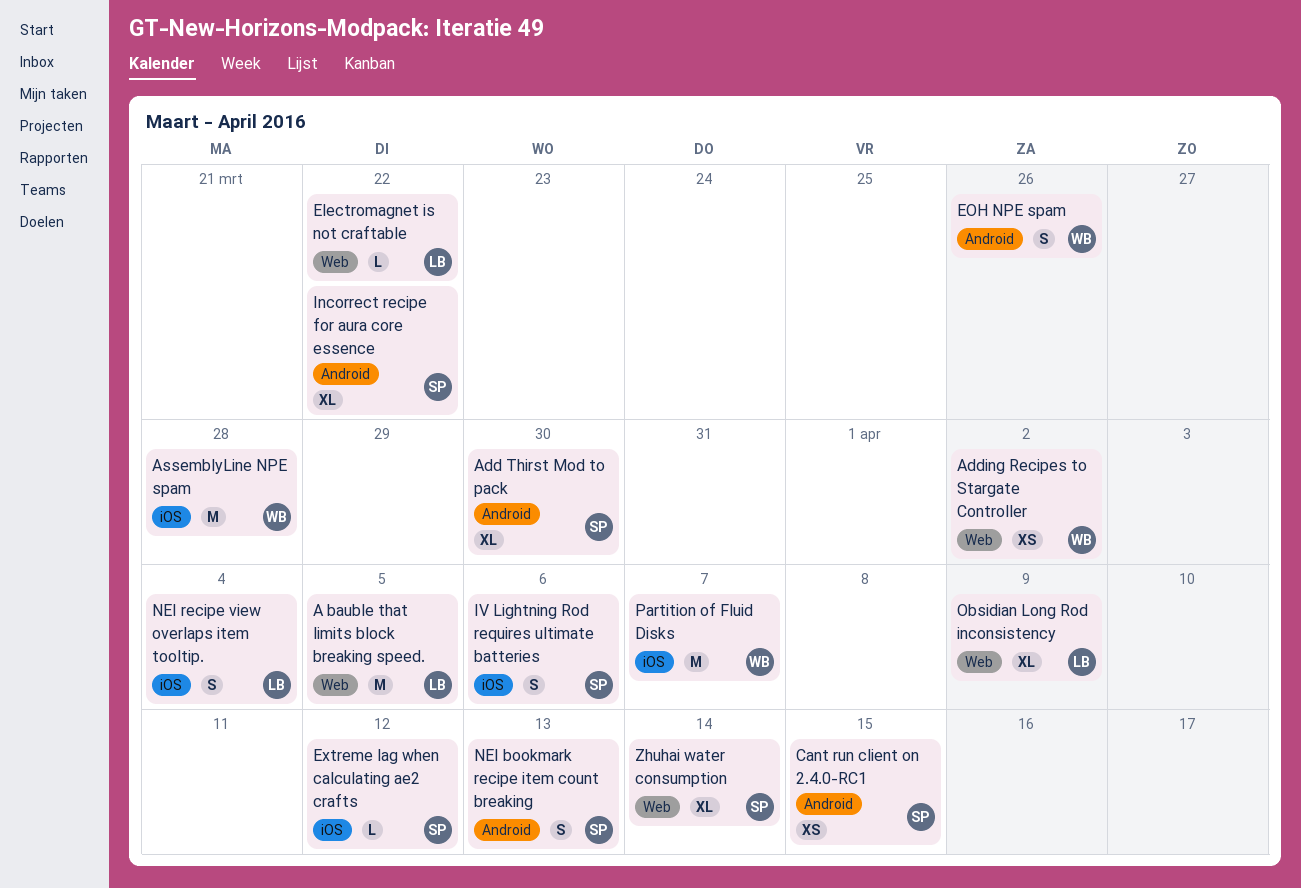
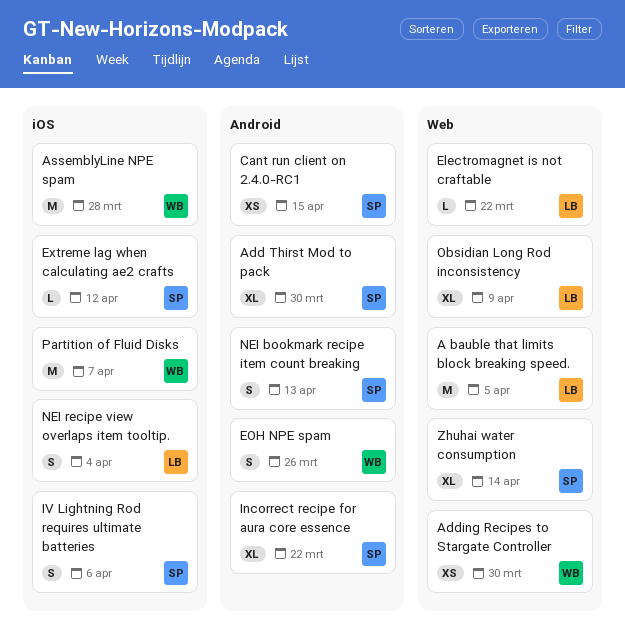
Adding Recipes to Stargate Controller, due: Apr 2 -> Mar 30

